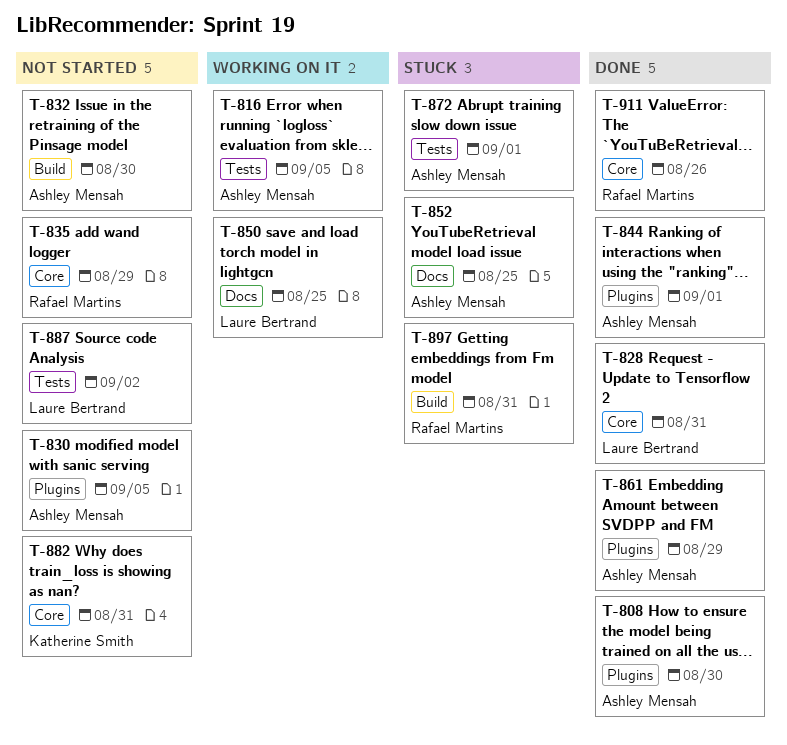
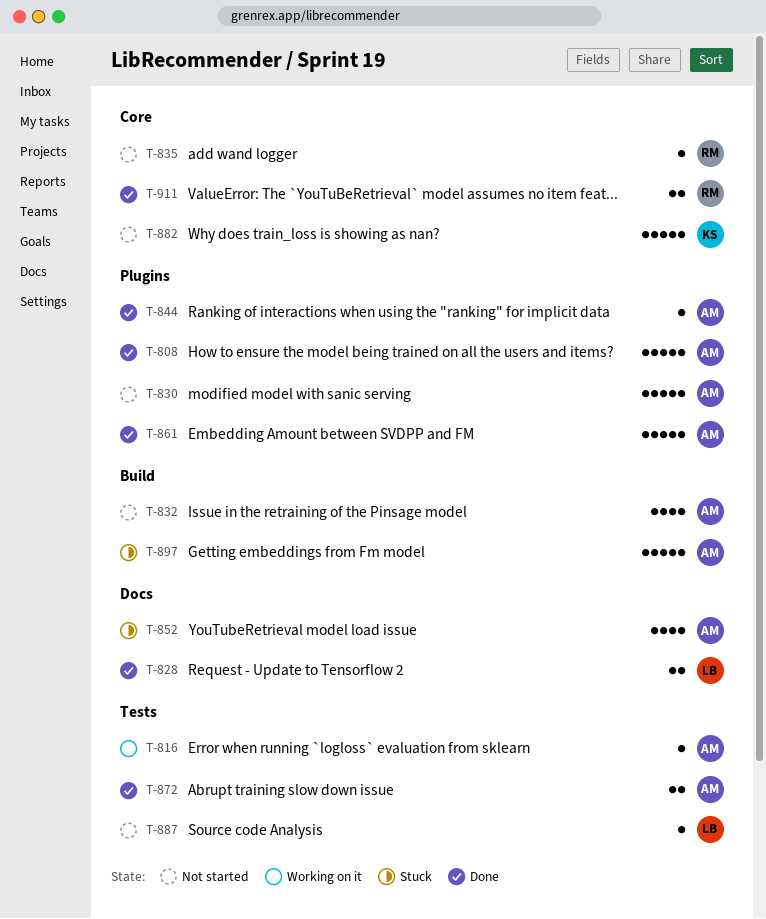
T-828, label: Core -> Docs
T-850: present -> none
T-872, status: Stuck -> Done
T-897, owner: Rafael Martins -> Ashley Mensah

